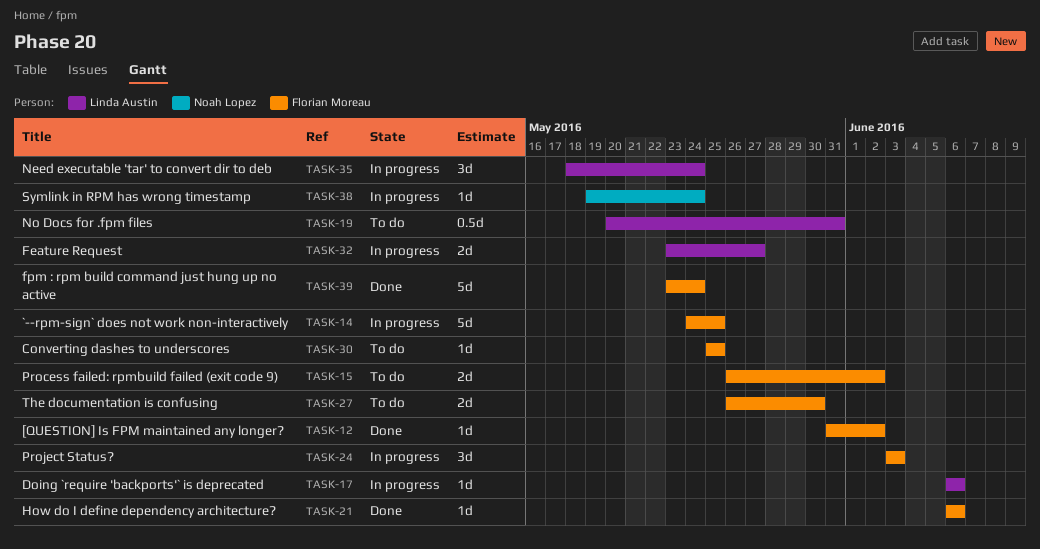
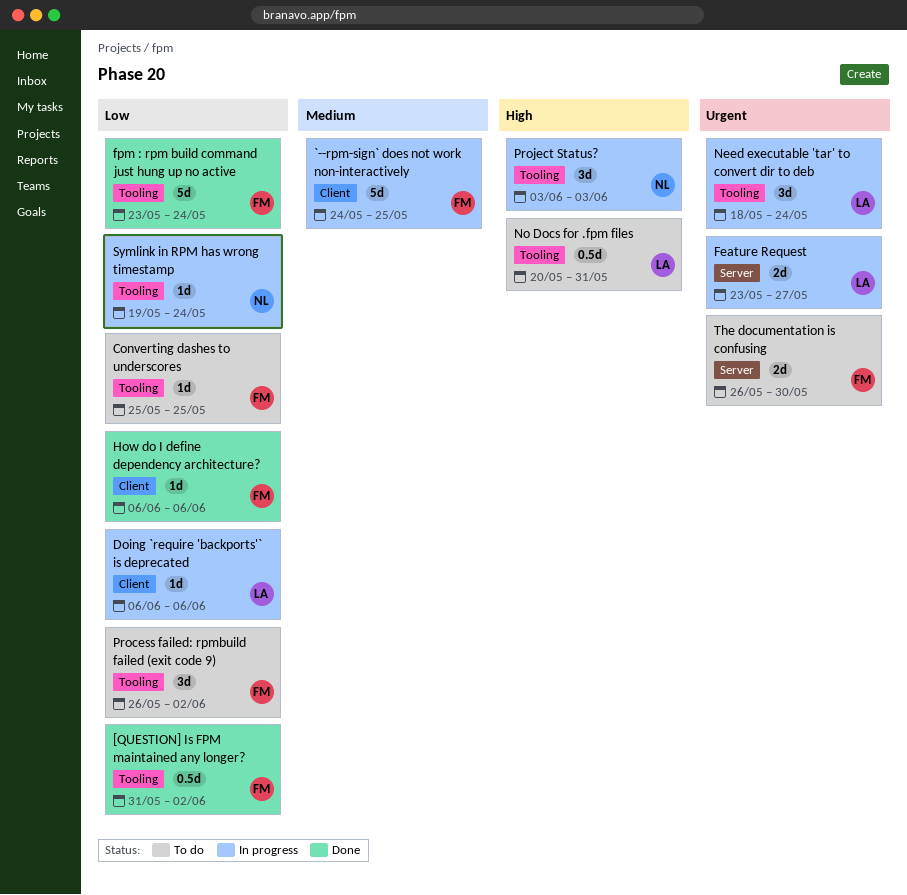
[QUESTION] Is FPM maintained any longer?, estimate: 1d -> 0.5d
Process failed: rpmbuild failed (exit code 9), estimate: 2d -> 3d
Project Status?, owner: Florian Moreau -> Noah Lopez

